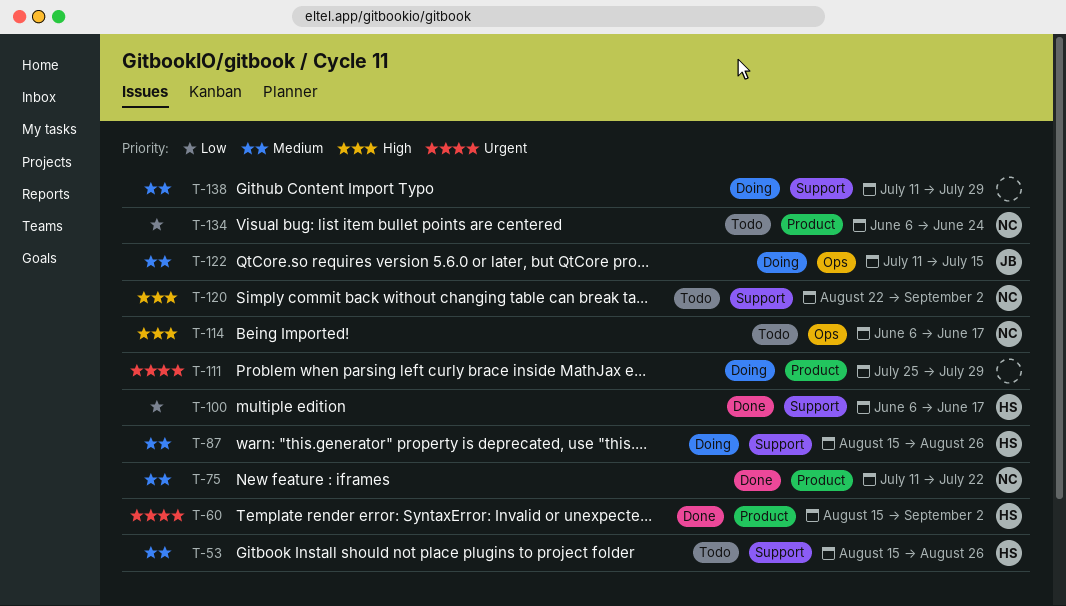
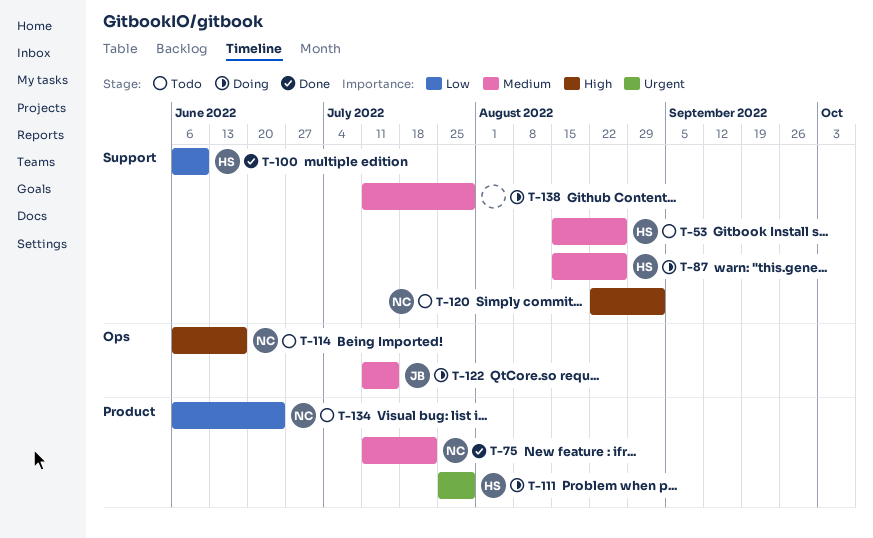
T-60: present -> none
T-100, due: Jun 17 -> Jun 10
T-111, owner: none -> HS

